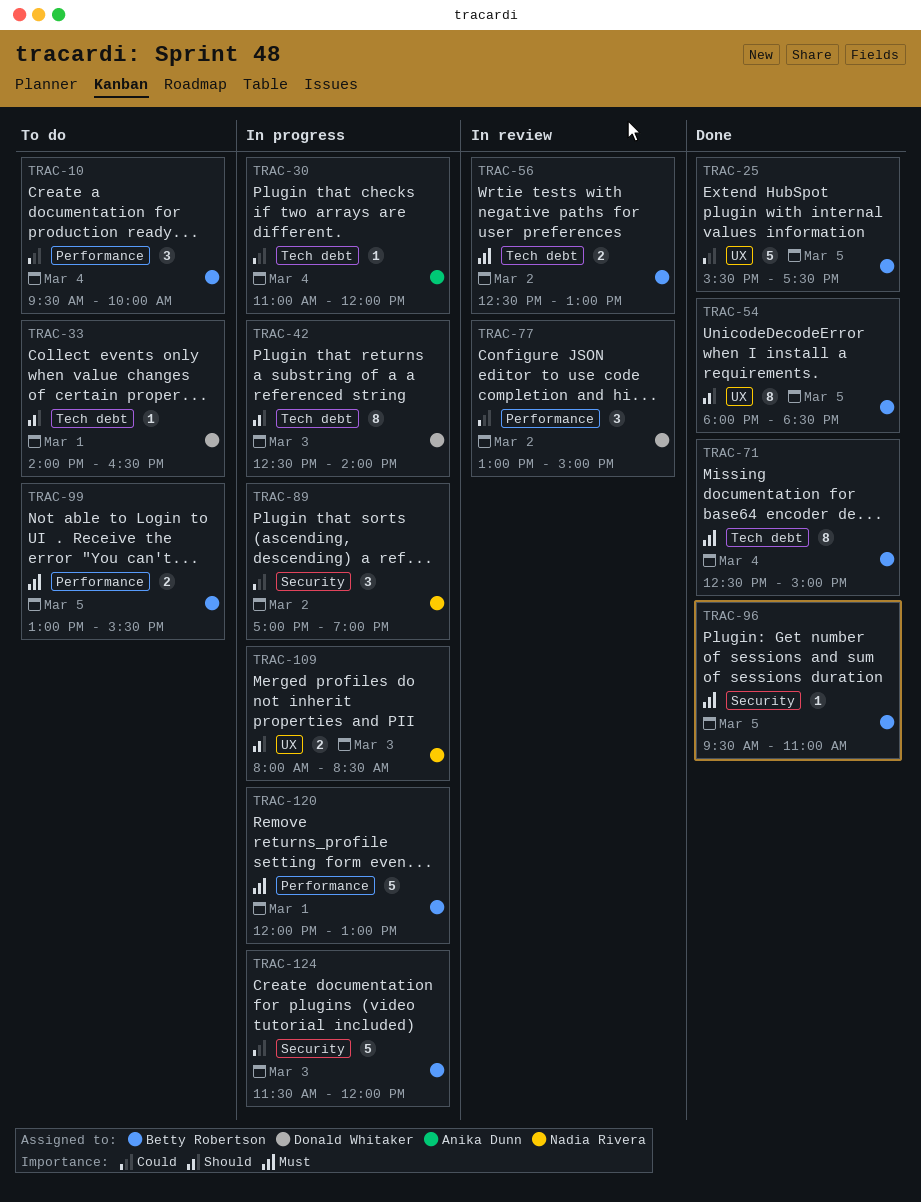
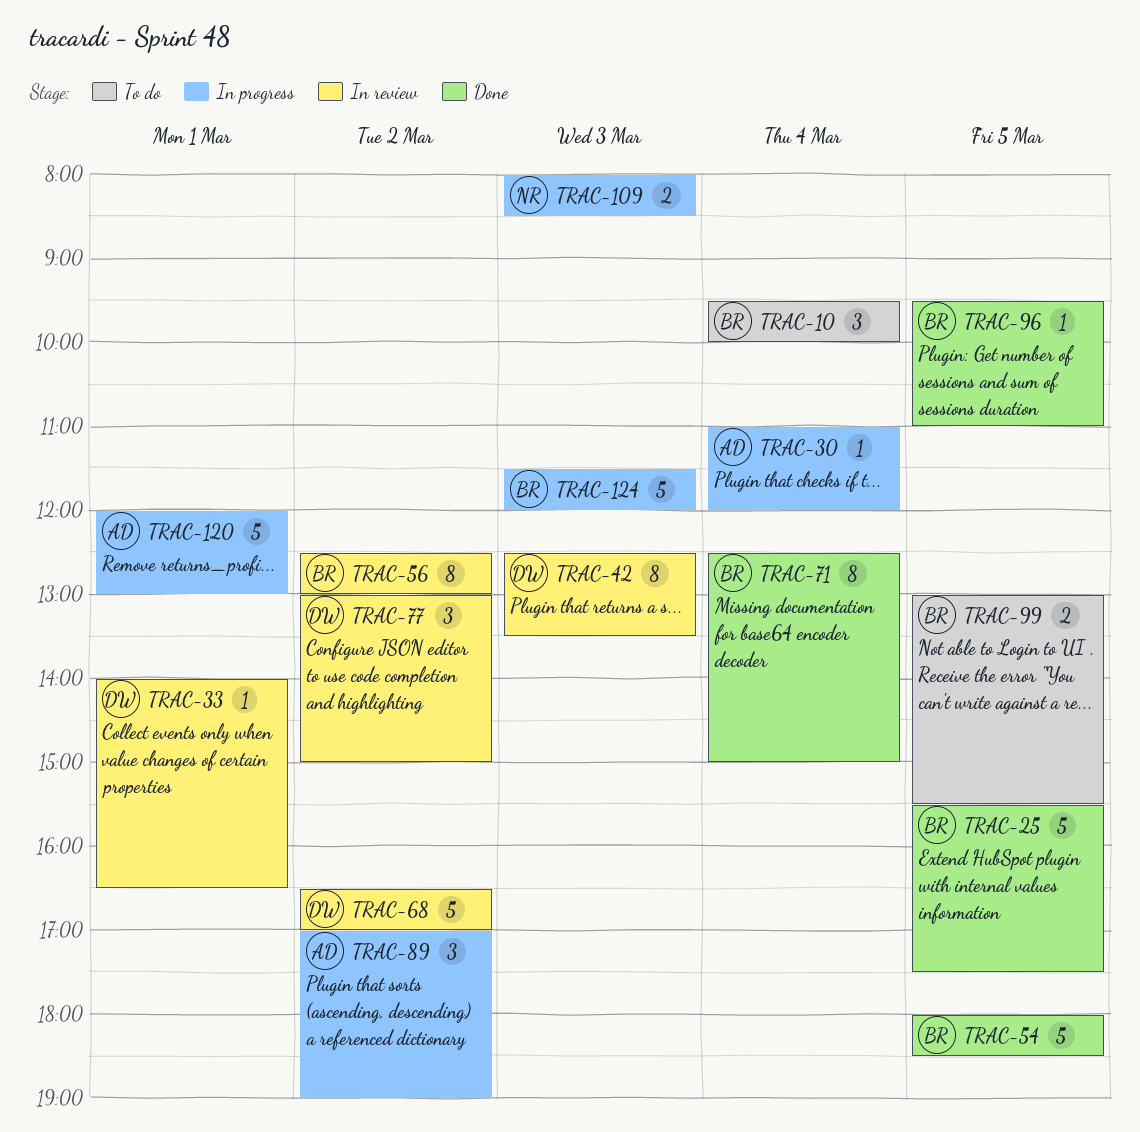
TRAC-33, status: To do -> In review
TRAC-42, status: In progress -> In review
TRAC-42, ends: 14:00 -> 13:30
TRAC-54, estimate: 8 -> 5
TRAC-56, estimate: 2 -> 8
TRAC-68: none -> present
TRAC-89, owner: Nadia Rivera -> Anika Dunn
TRAC-120, owner: Betty Robertson -> Anika Dunn

